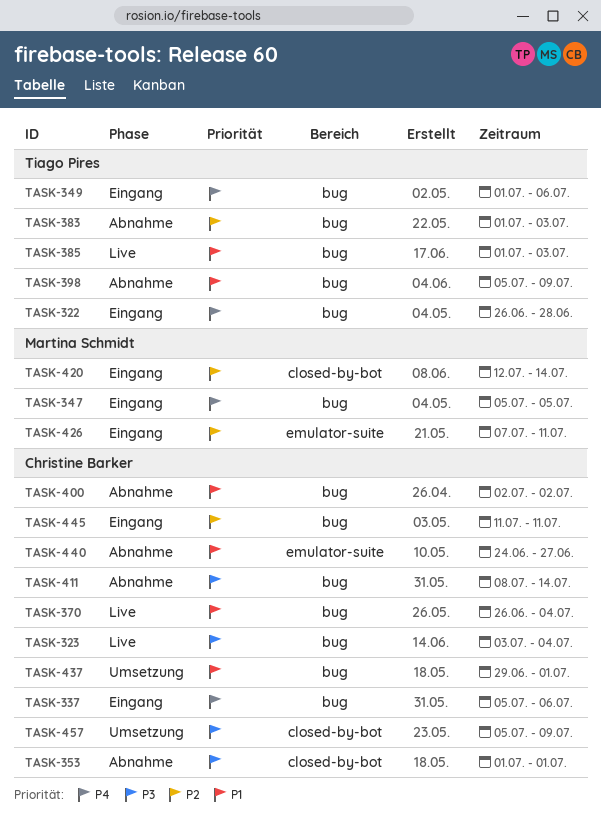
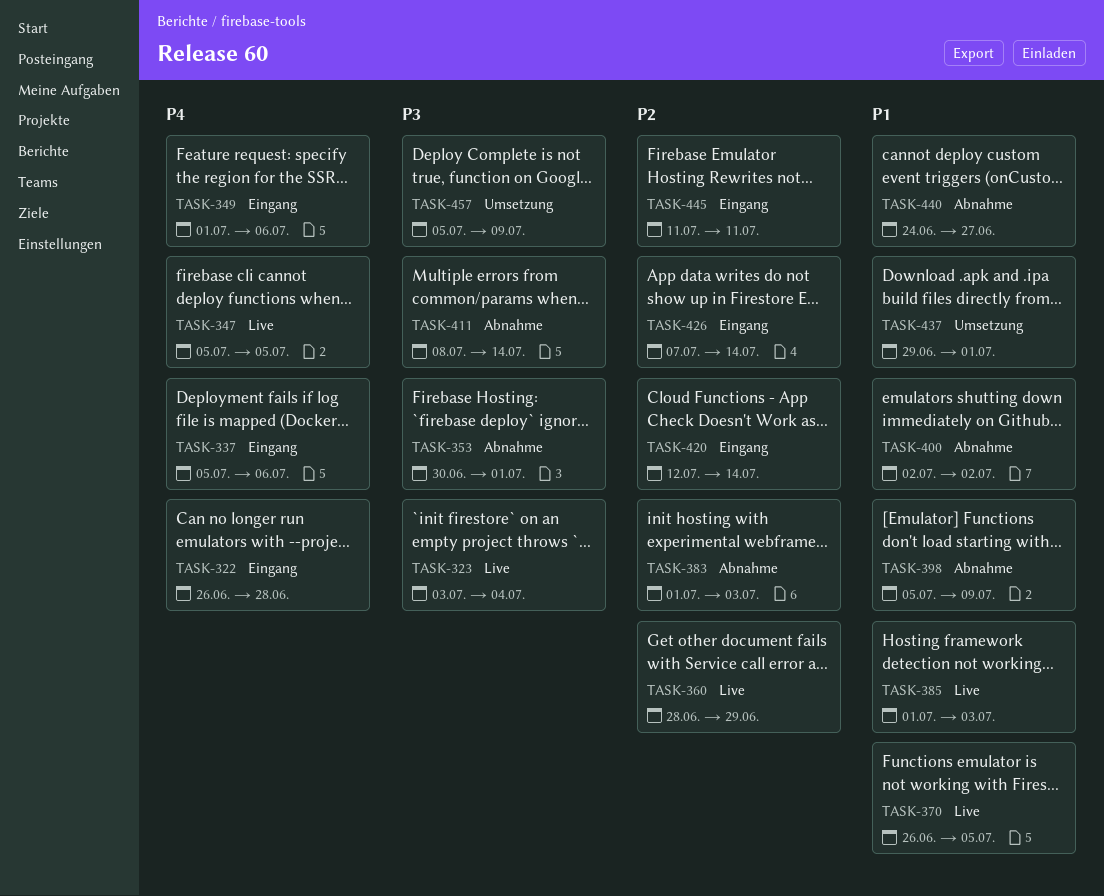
TASK-347, status: Eingang -> Live
TASK-353, start: Jul 1 -> Jun 30
TASK-360: none -> present
TASK-370, due: Jul 4 -> Jul 5
TASK-426, due: Jul 11 -> Jul 14

